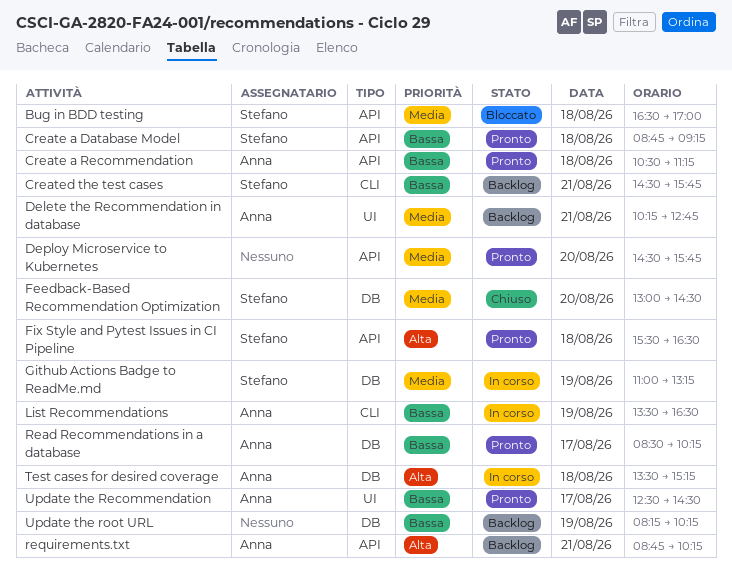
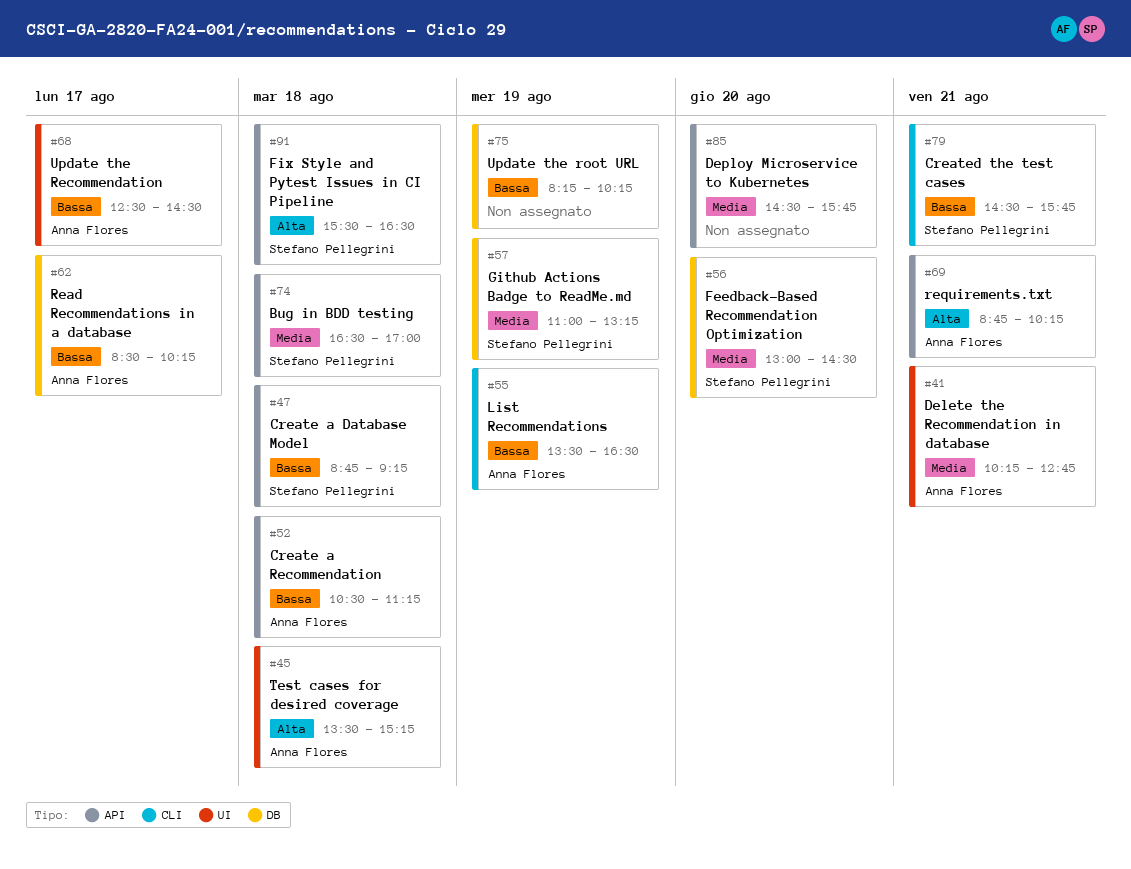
Test cases for desired coverage, label: DB -> UI

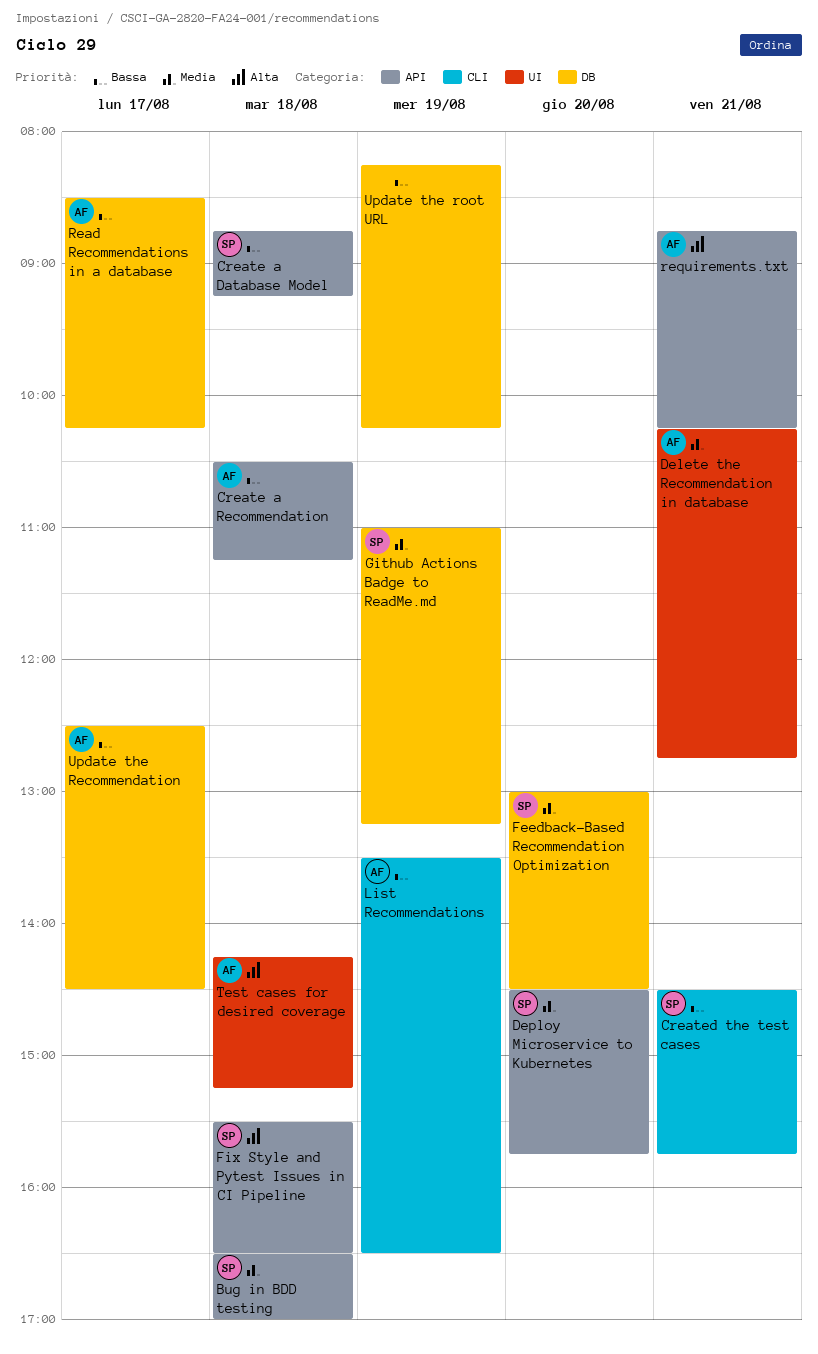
Deploy Microservice to Kubernetes, owner: none -> Stefano Pellegrini
Test cases for desired coverage, begins: 13:30 -> 14:15
Update the Recommendation, label: UI -> DB

